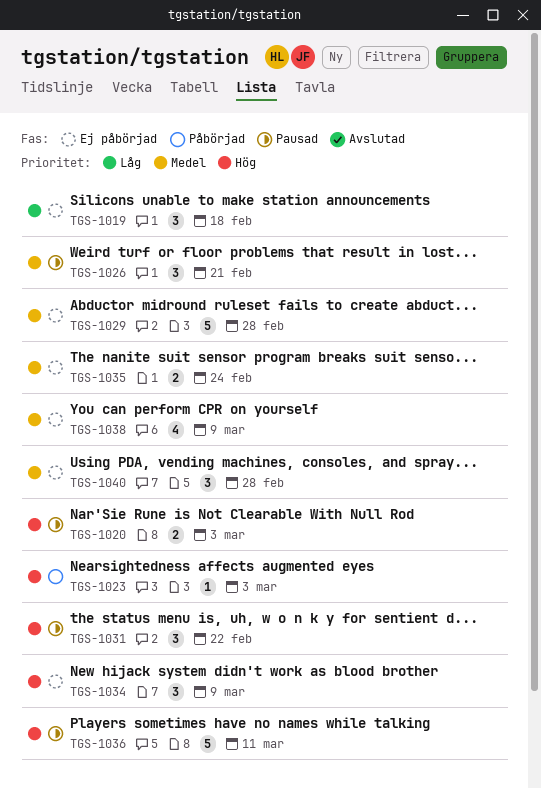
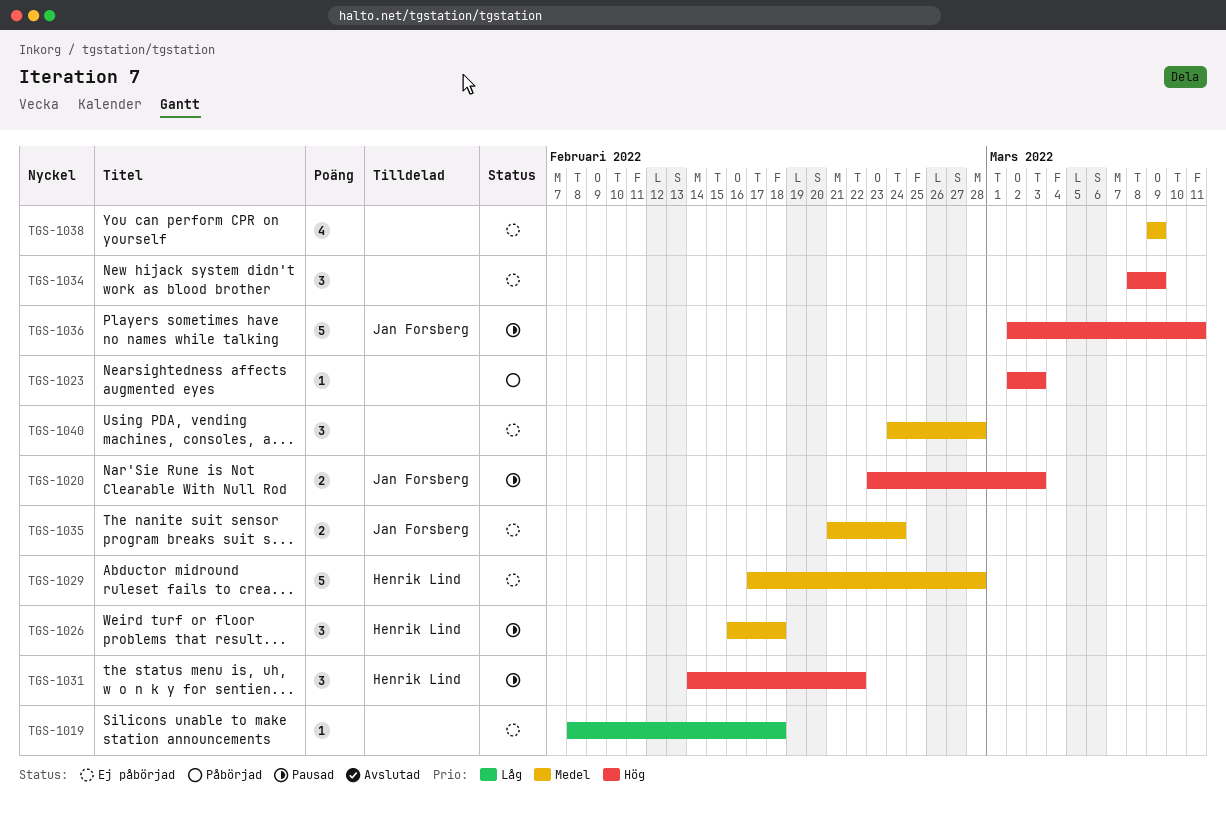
TGS-1019, estimate: 3 -> 1
TGS-1026, due: Feb 21 -> Feb 18

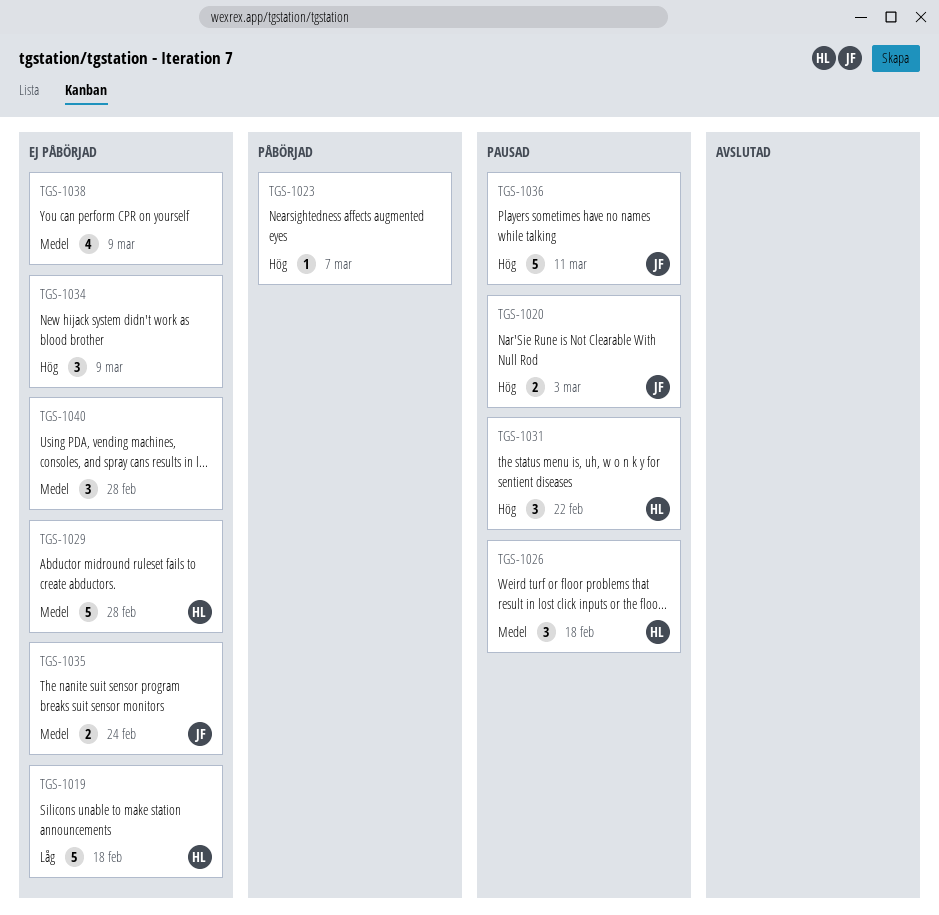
TGS-1019, owner: none -> Henrik Lind
TGS-1019, estimate: 1 -> 5
TGS-1023, due: Mar 3 -> Mar 7

